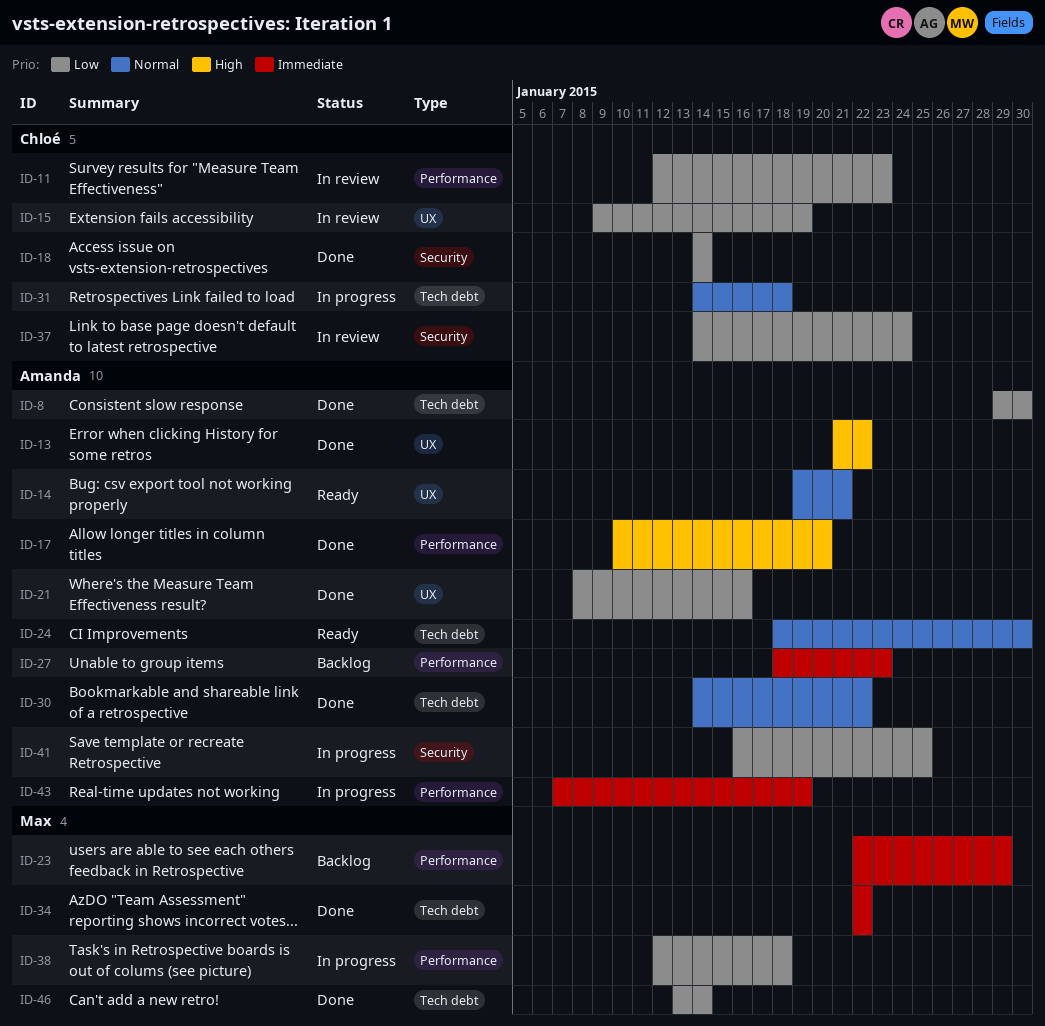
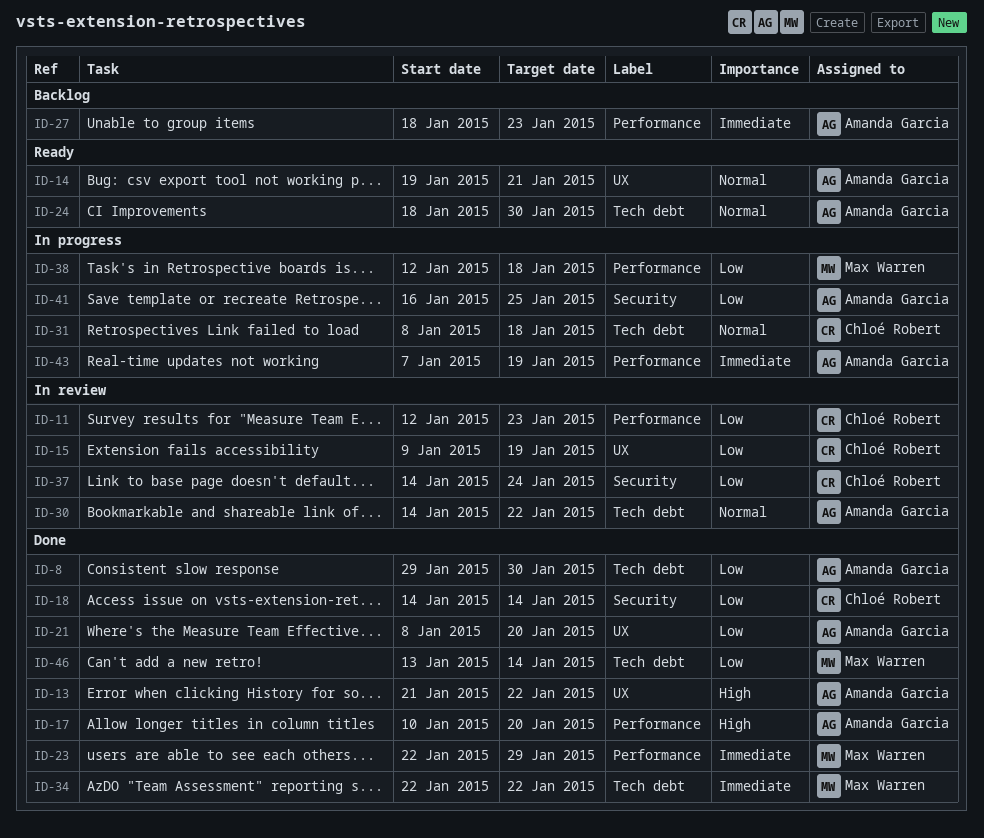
ID-21, due: Jan 16 -> Jan 20
ID-23, status: Backlog -> Done
ID-30, status: Done -> In review
ID-31, start: Jan 14 -> Jan 8

